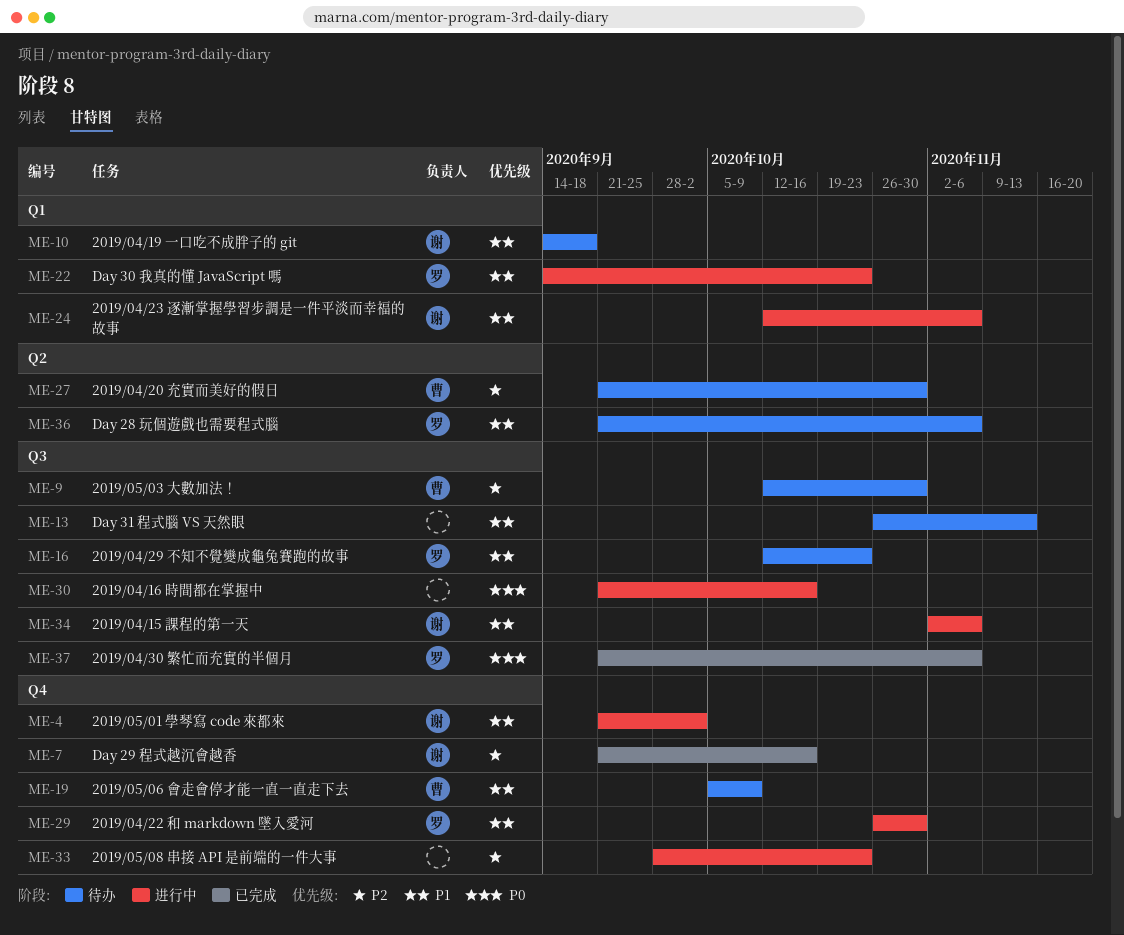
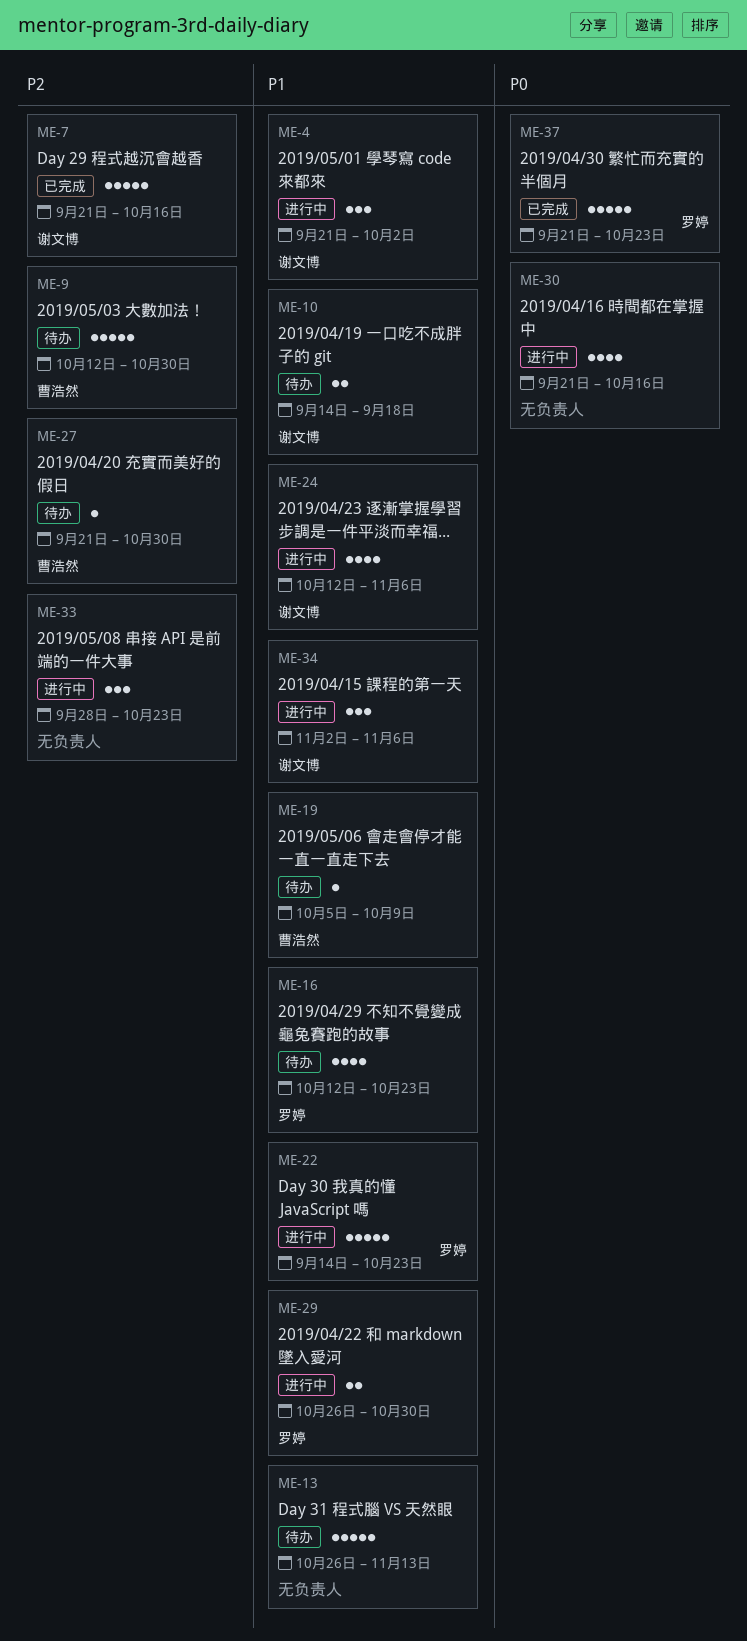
ME-36: present -> none
ME-37, due: Nov 6 -> Oct 23

